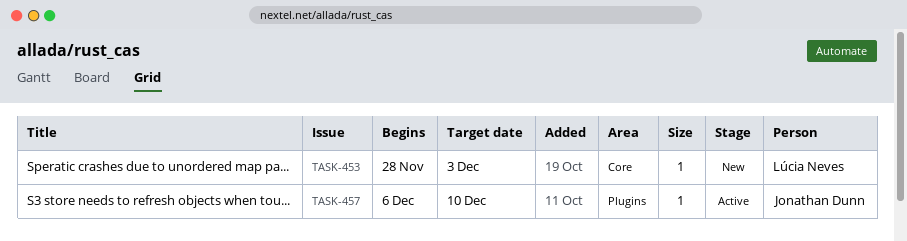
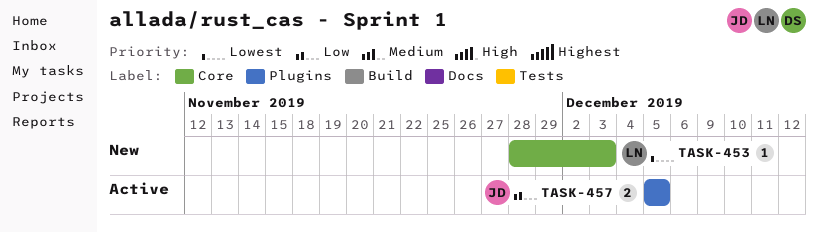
TASK-457, estimate: 1 -> 2
TASK-457, start: Dec 6 -> Dec 5
TASK-457, due: Dec 10 -> Dec 5

